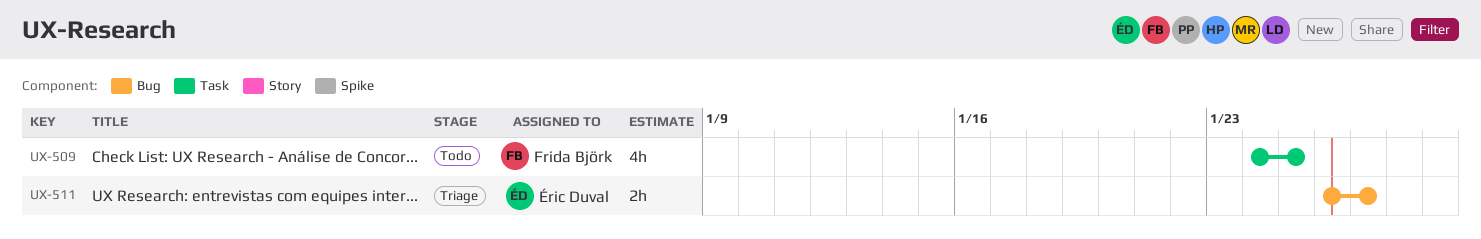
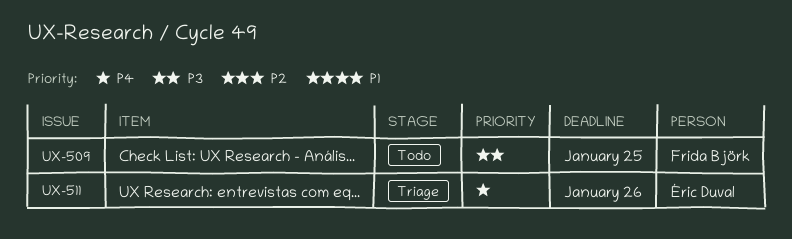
UX-511, due: Jan 27 -> Jan 26

